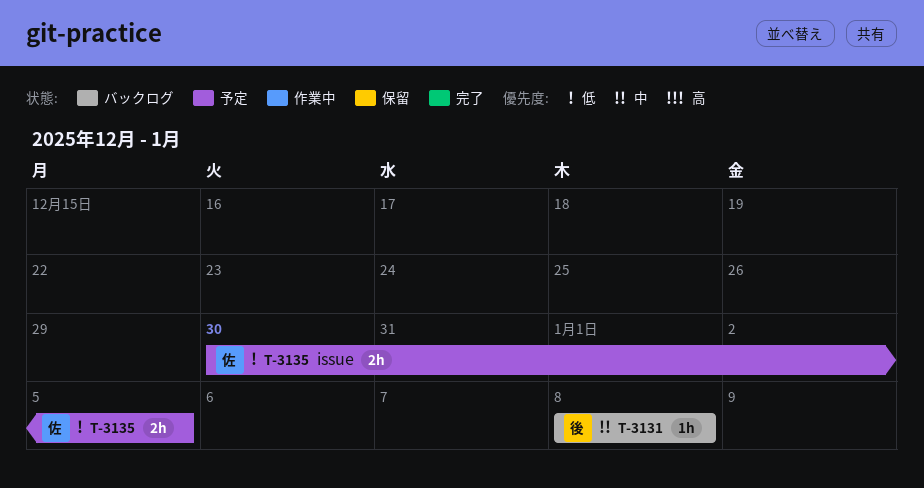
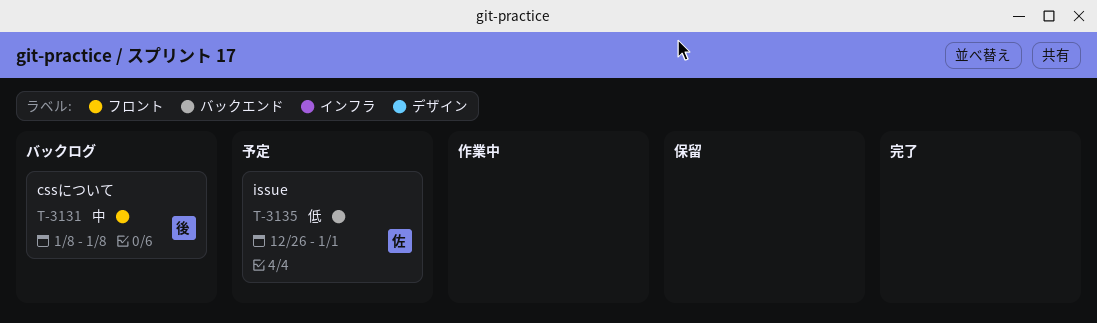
T-3135, start: Dec 30 -> Dec 26
T-3135, due: Jan 5 -> Jan 1

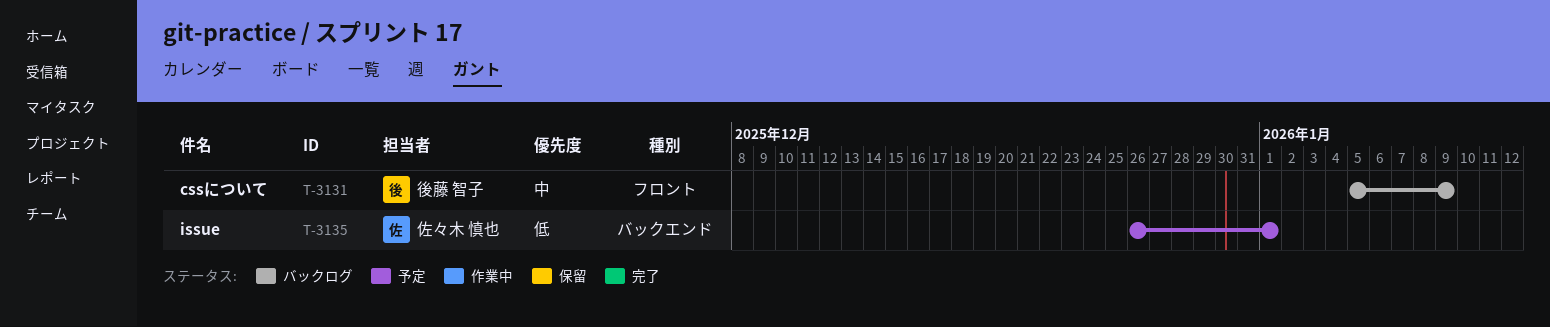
T-3131, start: Jan 8 -> Jan 5
T-3131, due: Jan 8 -> Jan 9

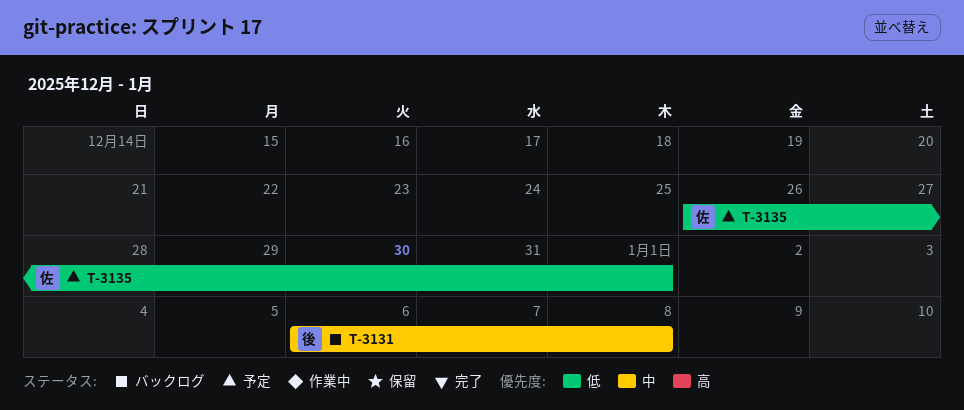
T-3131, start: Jan 5 -> Jan 6
T-3131, due: Jan 9 -> Jan 8

